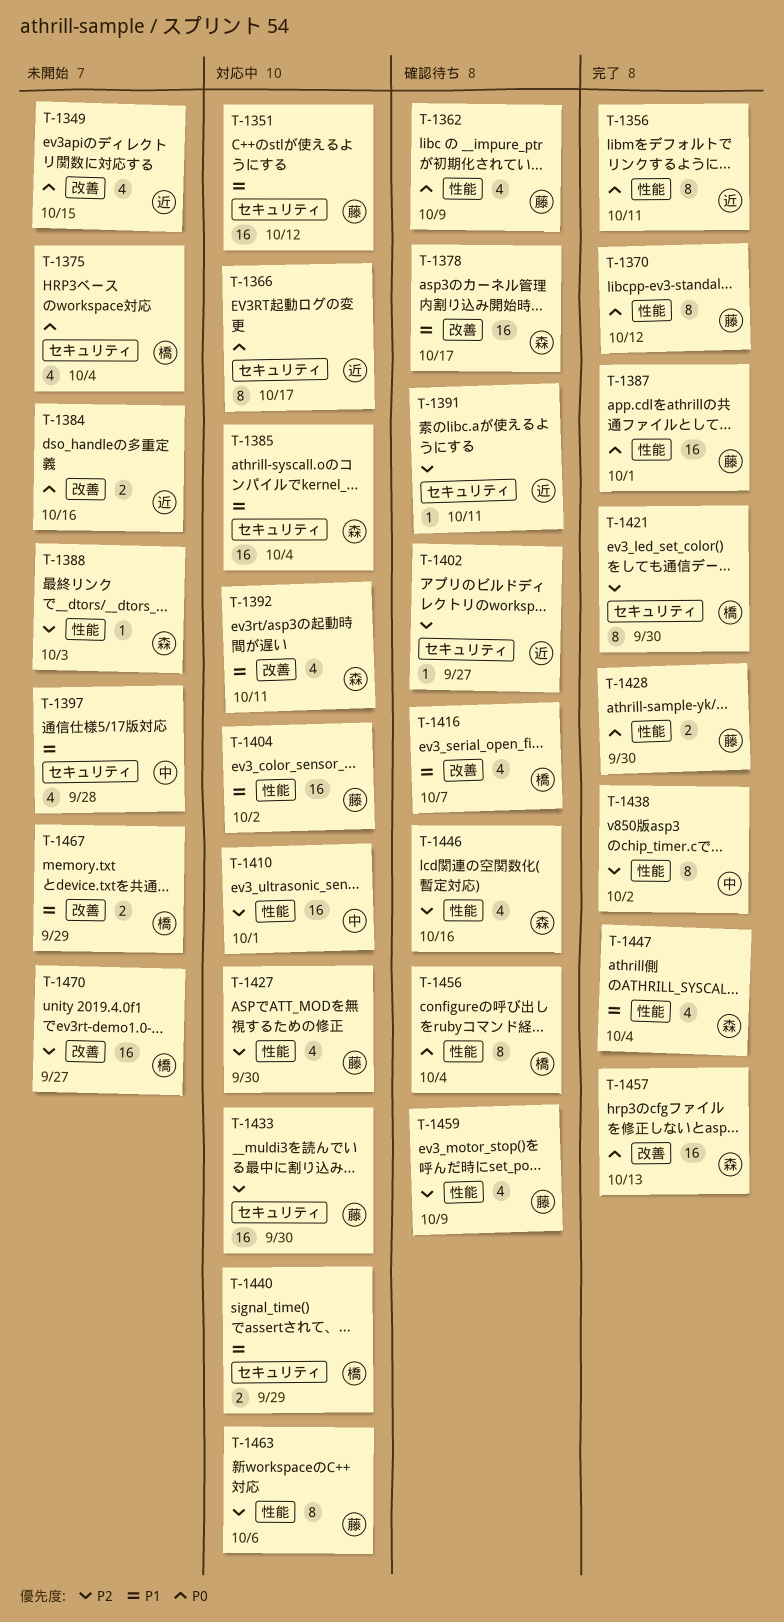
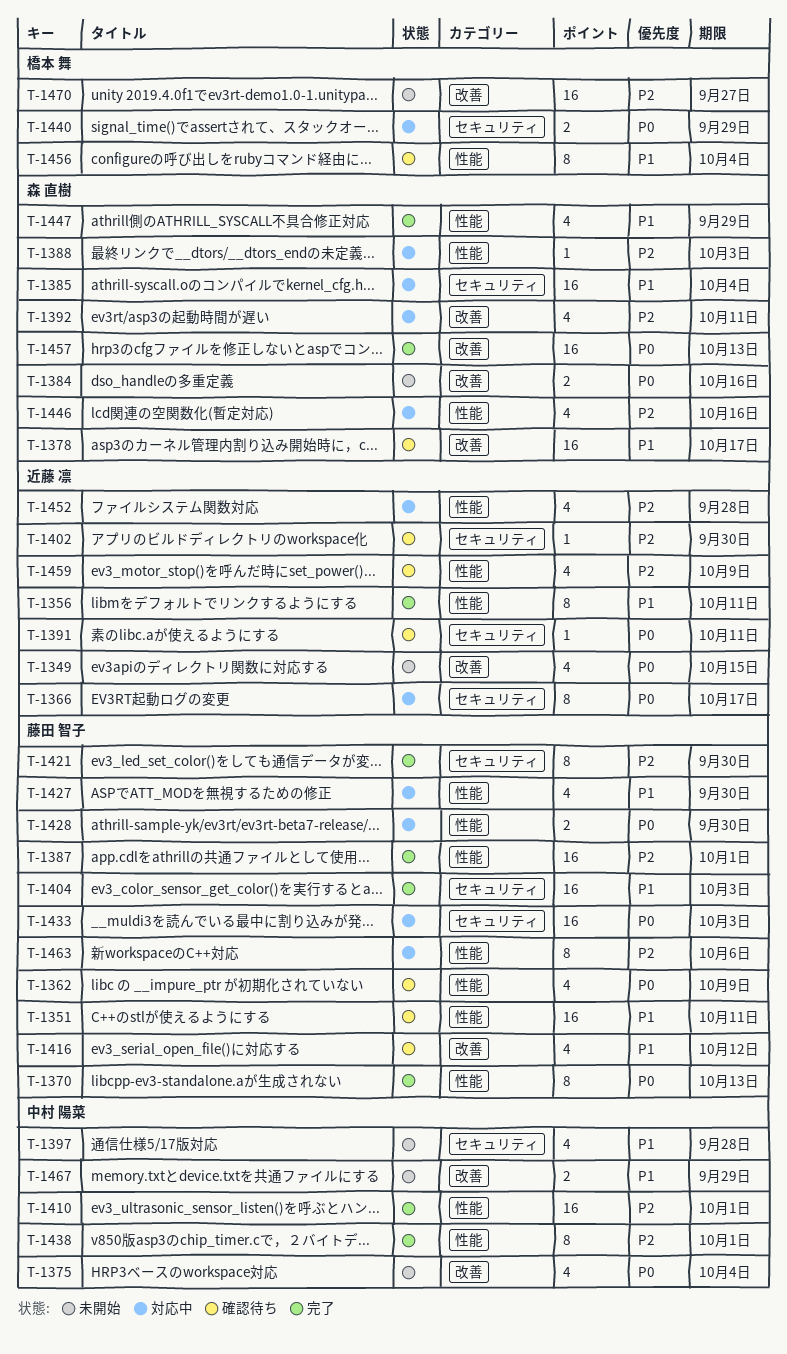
T-1351, status: 対応中 -> 確認待ち
T-1351, label: セキュリティ -> 性能
T-1351, due: Oct 12 -> Oct 11
T-1356, priority: P0 -> P1
T-1370, due: Oct 12 -> Oct 13
T-1375, owner: 橋本 舞 -> 中村 陽菜
T-1375, label: セキュリティ -> 改善
T-1384, owner: 近藤 凛 -> 森 直樹
T-1387, priority: P0 -> P2
T-1388, status: 未開始 -> 対応中
T-1391, priority: P2 -> P0
T-1392, priority: P1 -> P2
T-1402, due: Sep 27 -> Sep 30
T-1404, status: 対応中 -> 完了
T-1404, label: 性能 -> セキュリティ
T-1404, due: Oct 2 -> Oct 3
T-1410, status: 対応中 -> 完了
T-1416, owner: 橋本 舞 -> 藤田 智子
T-1416, due: Oct 7 -> Oct 12
T-1421, owner: 橋本 舞 -> 藤田 智子
T-1427, priority: P2 -> P1
T-1428, status: 完了 -> 対応中
T-1433, priority: P2 -> P0
T-1433, due: Sep 30 -> Oct 3
T-1438, due: Oct 2 -> Oct 1
T-1440, priority: P1 -> P0
T-1446, status: 確認待ち -> 対応中
T-1447, due: Oct 4 -> Sep 29
T-1452: none -> present
T-1456, priority: P0 -> P1
T-1459, owner: 藤田 智子 -> 近藤 凛
T-1467, owner: 橋本 舞 -> 中村 陽菜

